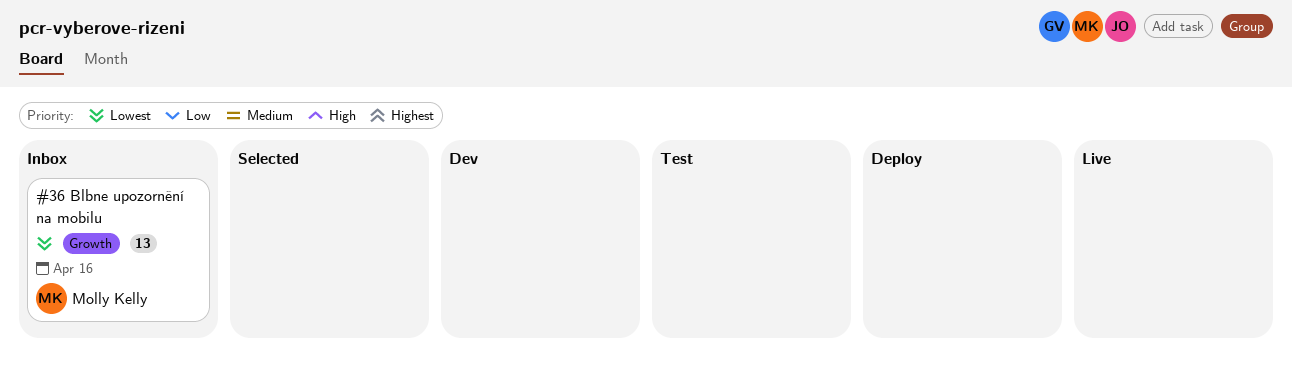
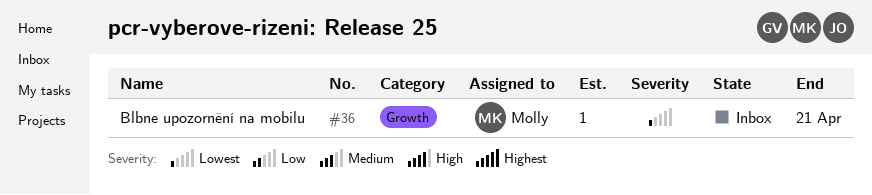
#36, estimate: 13 -> 1
#36, due: Apr 16 -> Apr 21

